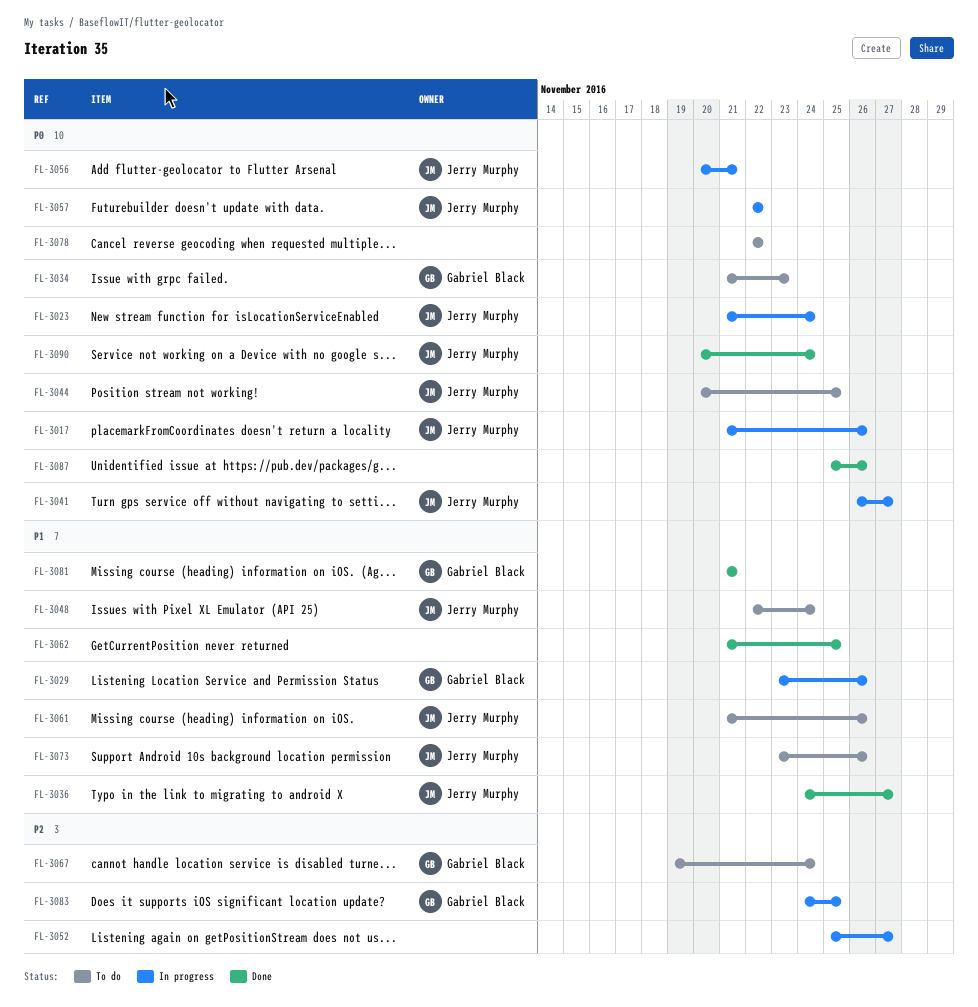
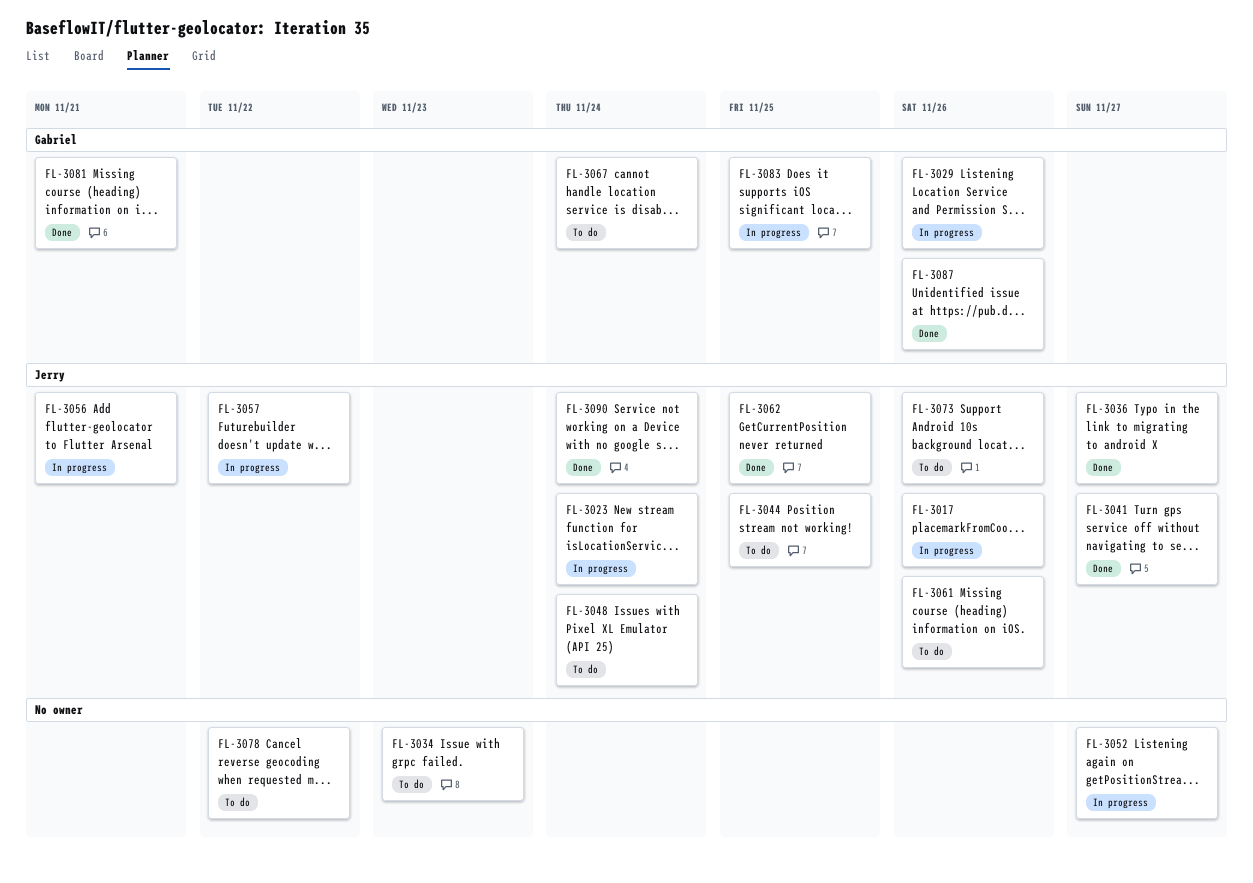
FL-3034, owner: Gabriel Black -> none
FL-3041, status: In progress -> Done
FL-3062, owner: none -> Jerry Murphy
FL-3087, owner: none -> Gabriel Black

